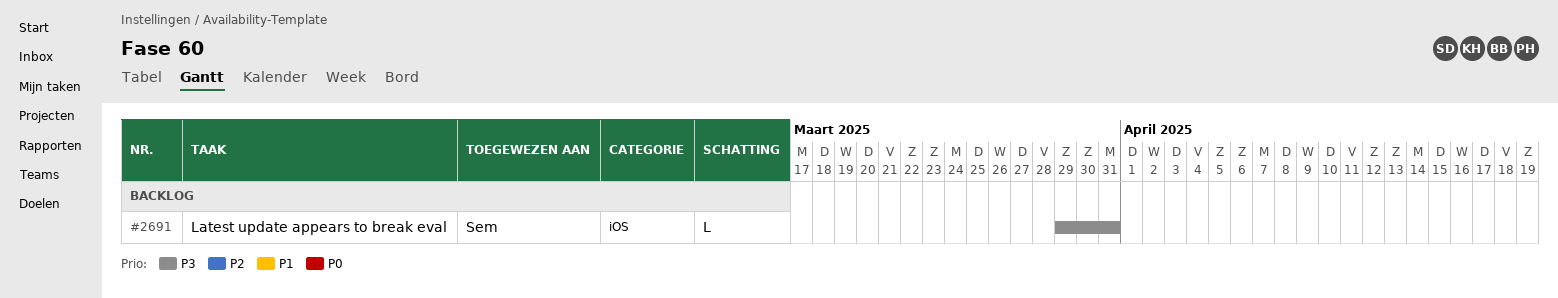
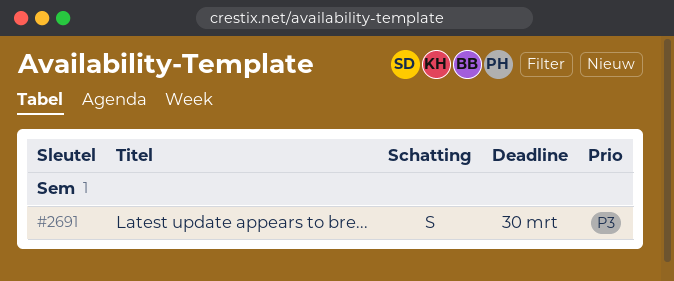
#2691, estimate: L -> S
#2691, due: Mar 31 -> Mar 30

